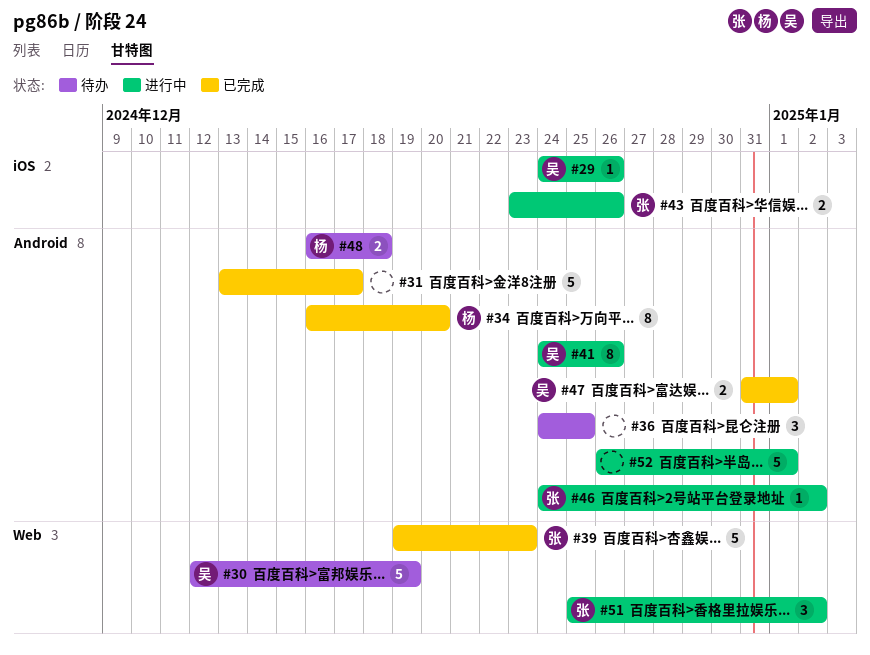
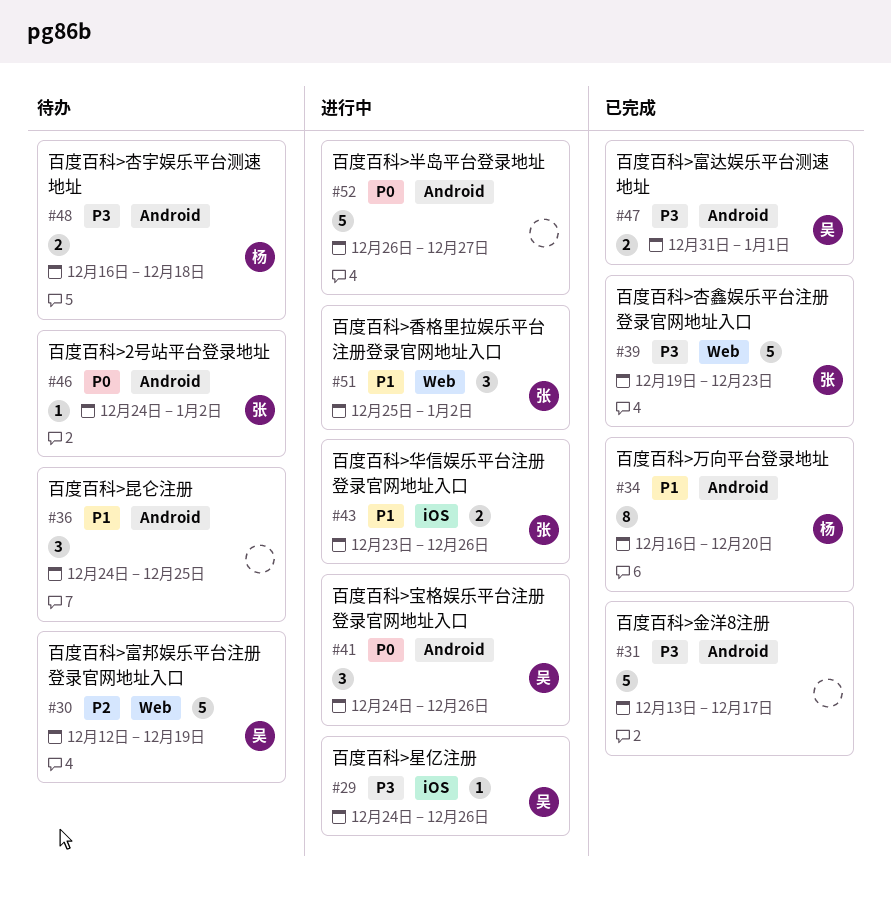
#41, estimate: 8 -> 3
#46, status: 进行中 -> 待办
#52, due: Jan 1 -> Dec 27

